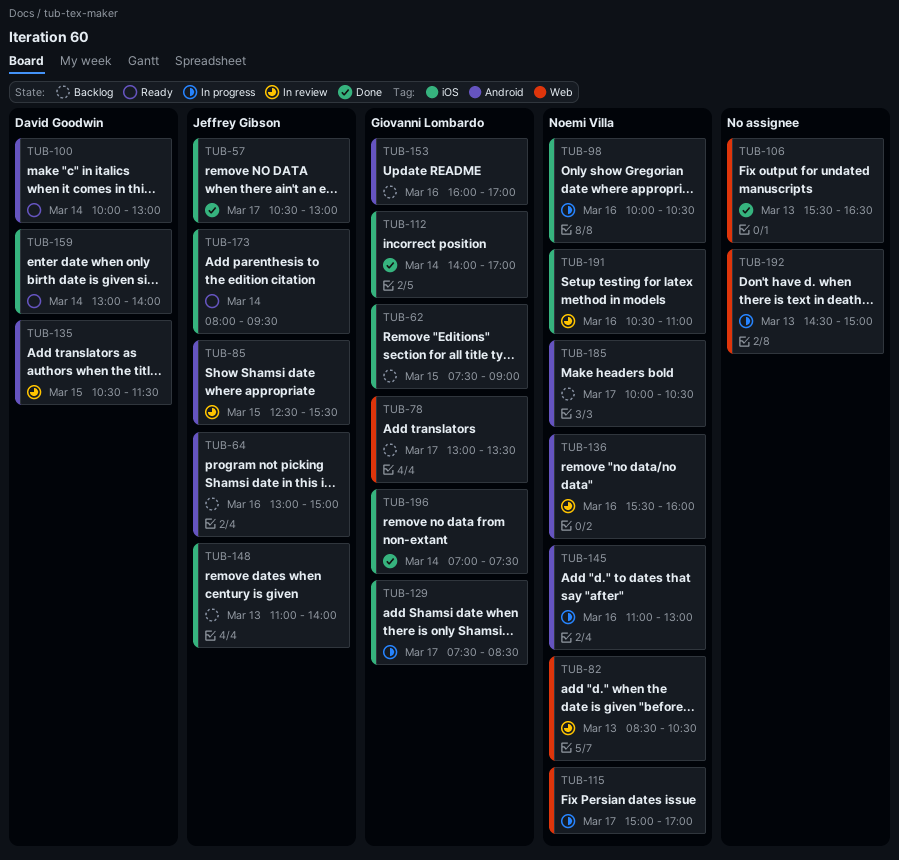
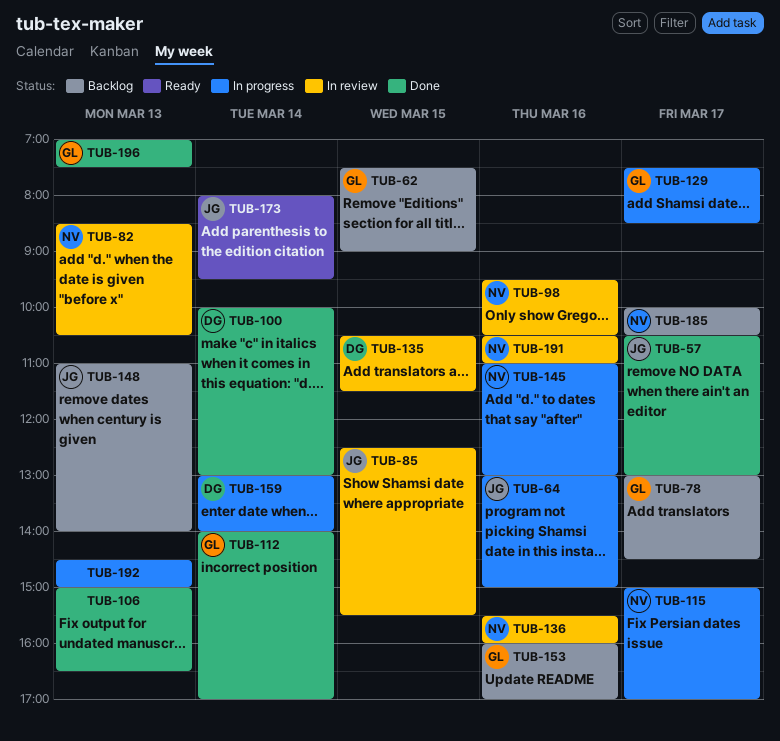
TUB-64, status: Backlog -> In progress
TUB-78, ends: 13:30 -> 14:30
TUB-98, status: In progress -> In review
TUB-98, begins: 10:00 -> 09:30
TUB-100, status: Ready -> Done
TUB-106, begins: 15:30 -> 15:00
TUB-159, status: Ready -> In progress
TUB-196, day: Mar 14 -> Mar 13

